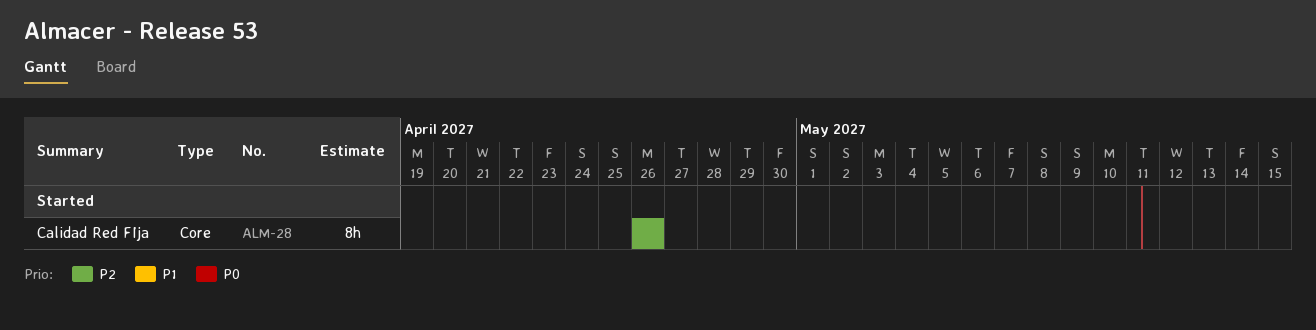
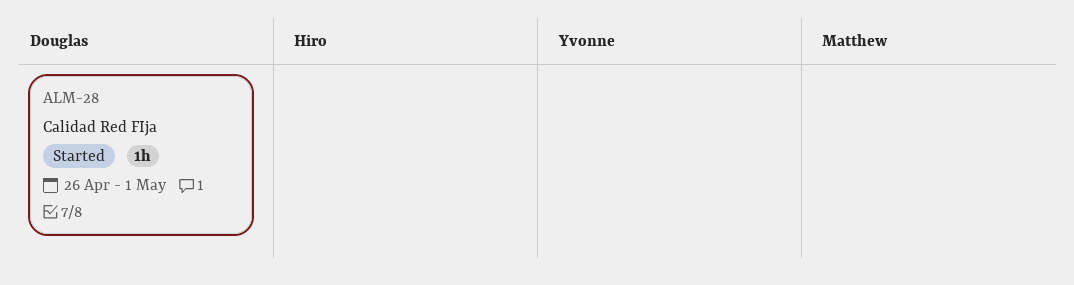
ALM-28, estimate: 8h -> 1h
ALM-28, due: Apr 26 -> May 1

